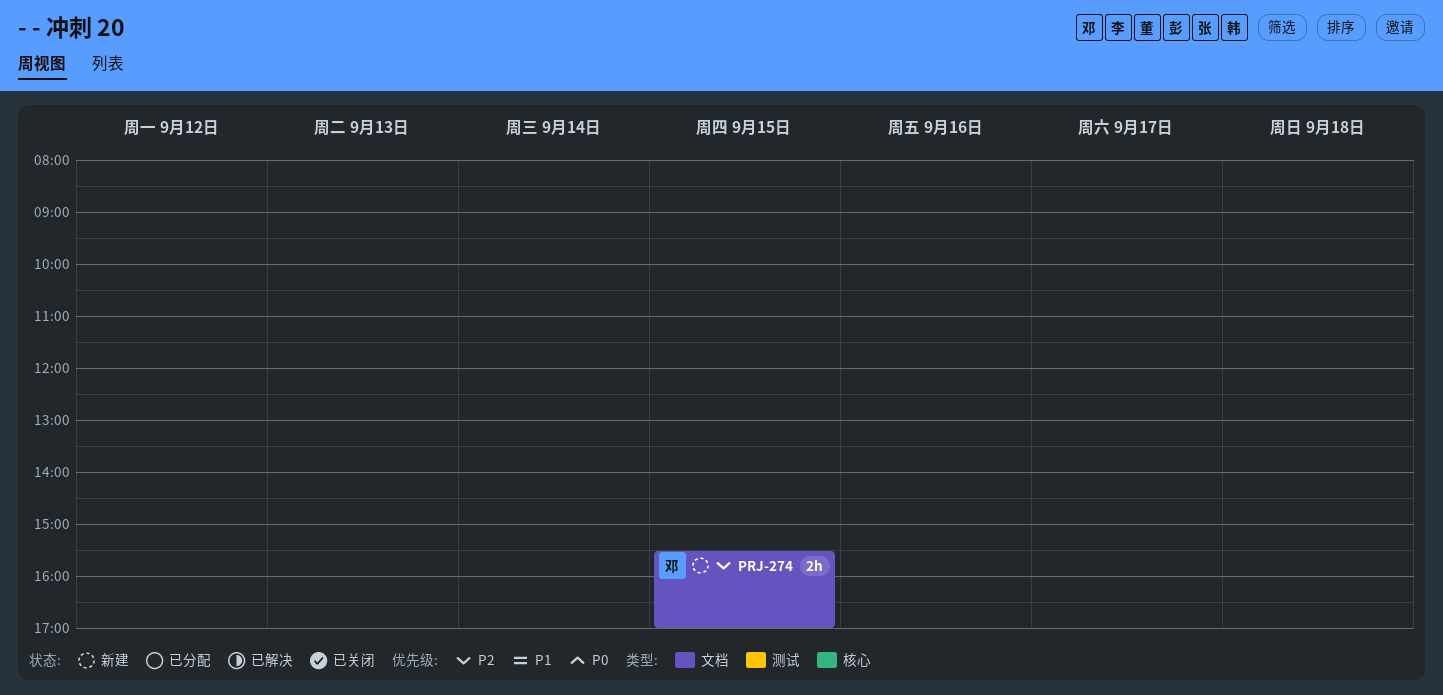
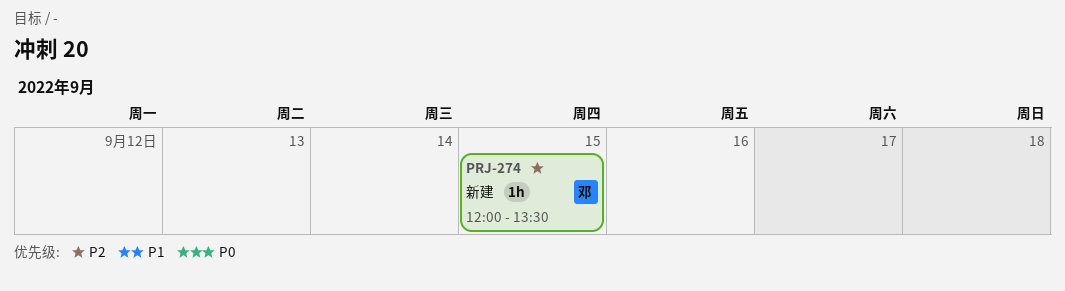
PRJ-274, estimate: 2h -> 1h
PRJ-274, begins: 15:30 -> 12:00
PRJ-274, ends: 17:00 -> 13:30

